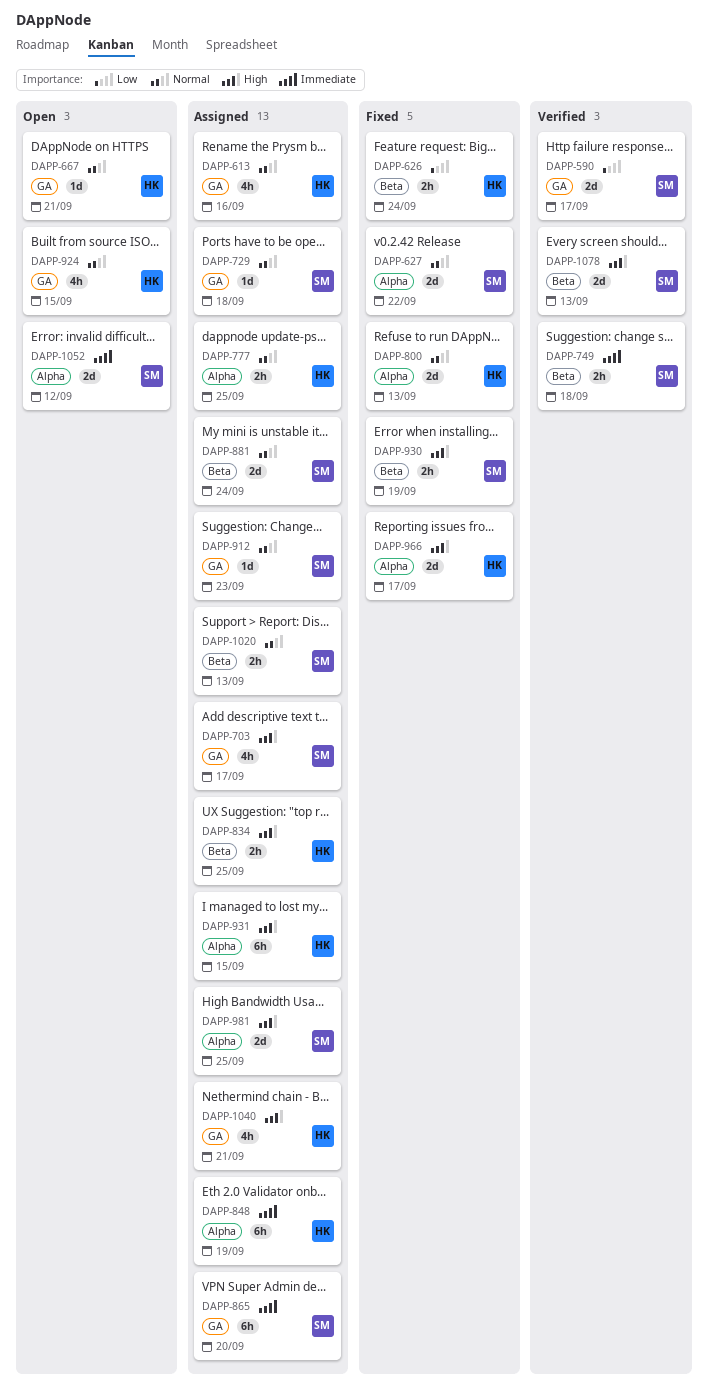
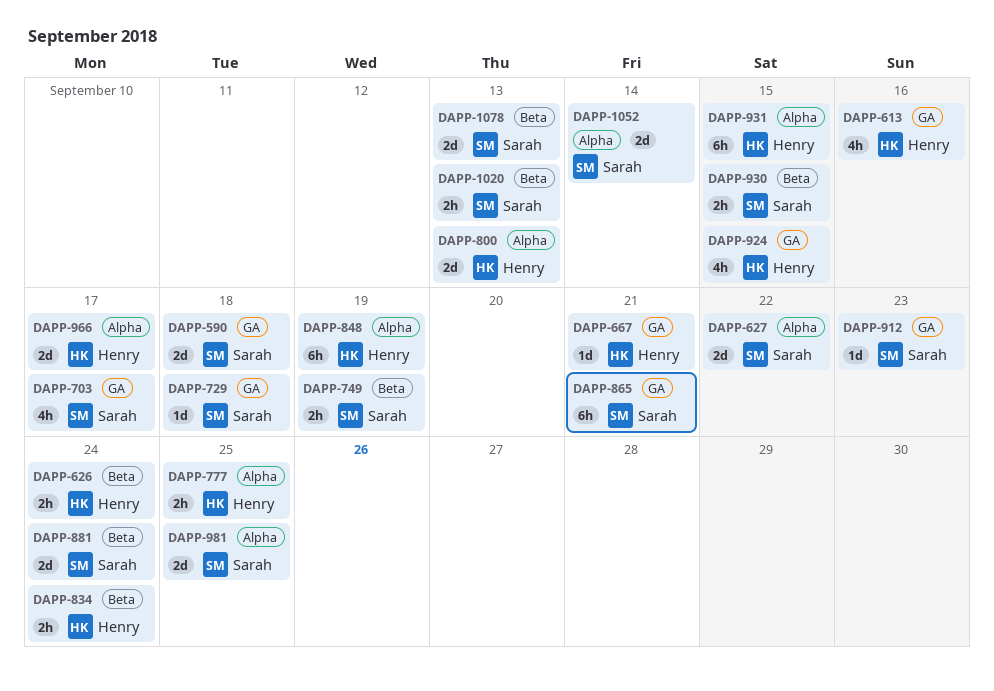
DAPP-590, due: Sep 17 -> Sep 18
DAPP-749, due: Sep 18 -> Sep 19
DAPP-834, due: Sep 25 -> Sep 24
DAPP-865, due: Sep 20 -> Sep 21
DAPP-930, due: Sep 19 -> Sep 15
DAPP-1040: present -> none
DAPP-1052, due: Sep 12 -> Sep 14

